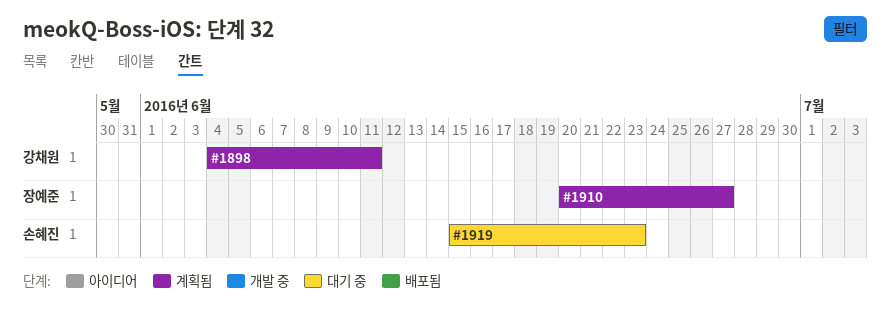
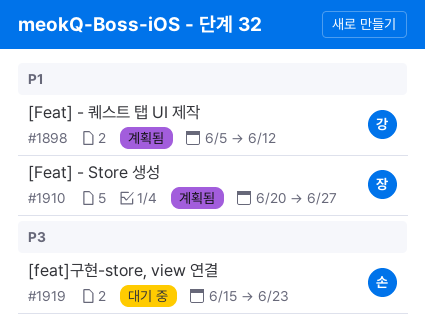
#1898, start: Jun 4 -> Jun 5
#1898, due: Jun 11 -> Jun 12

